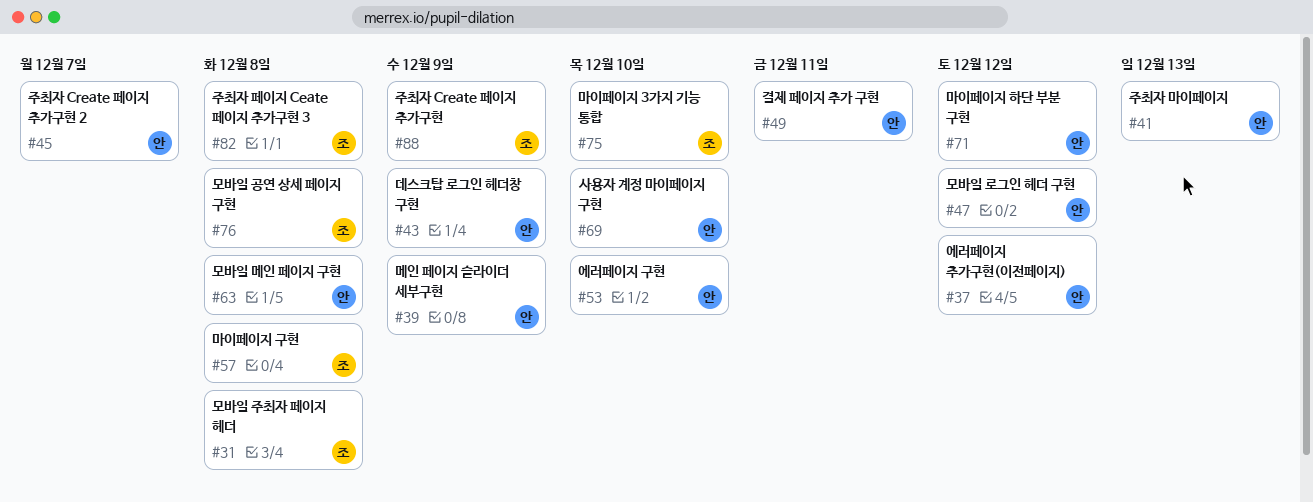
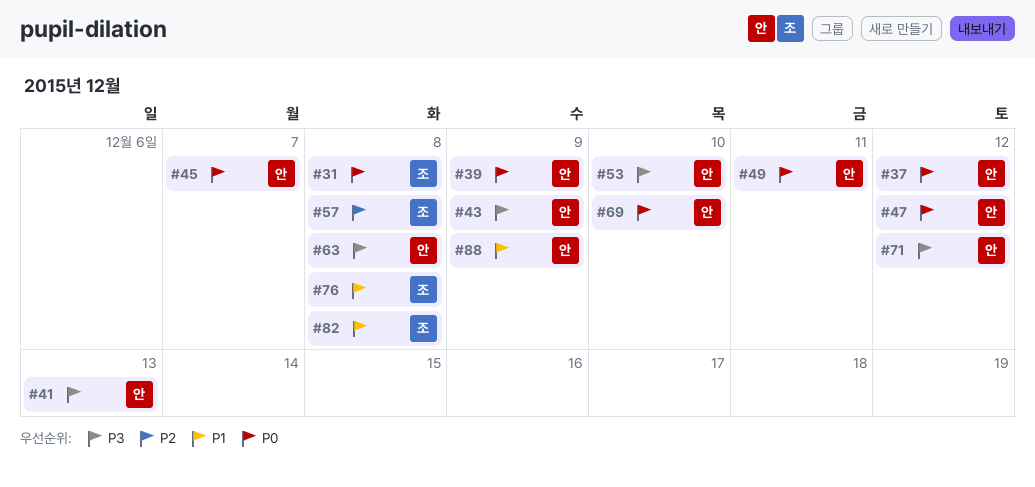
#75: present -> none
#88, owner: 조 -> 안

